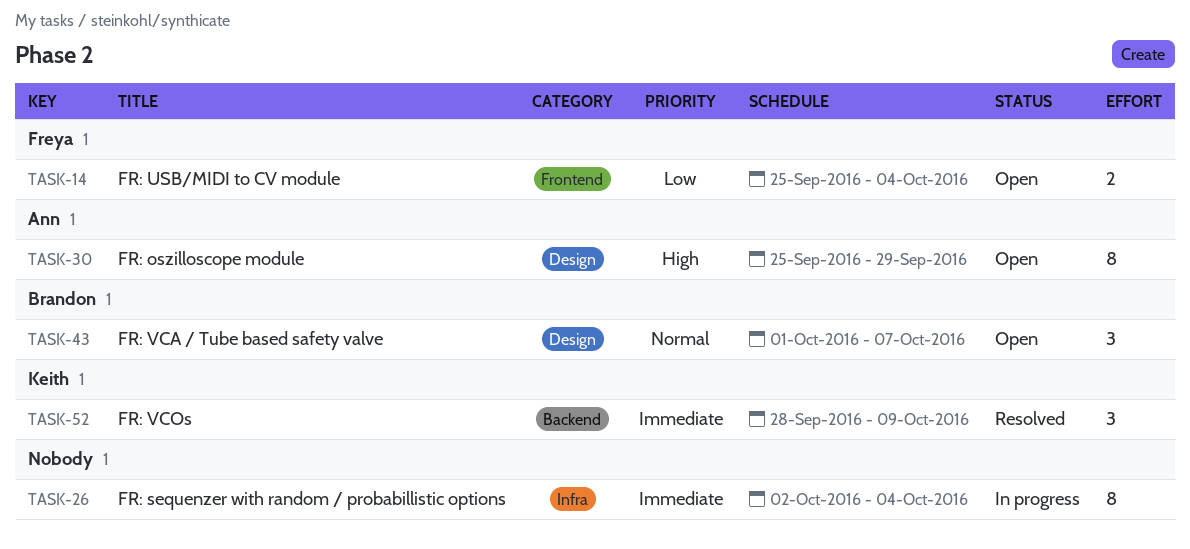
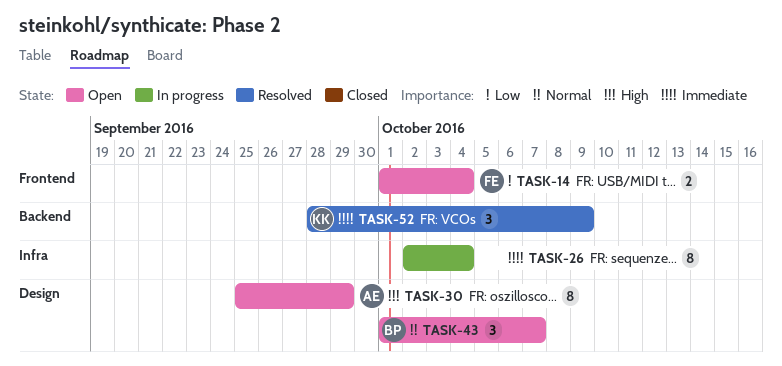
TASK-14, start: Sep 25 -> Oct 1

